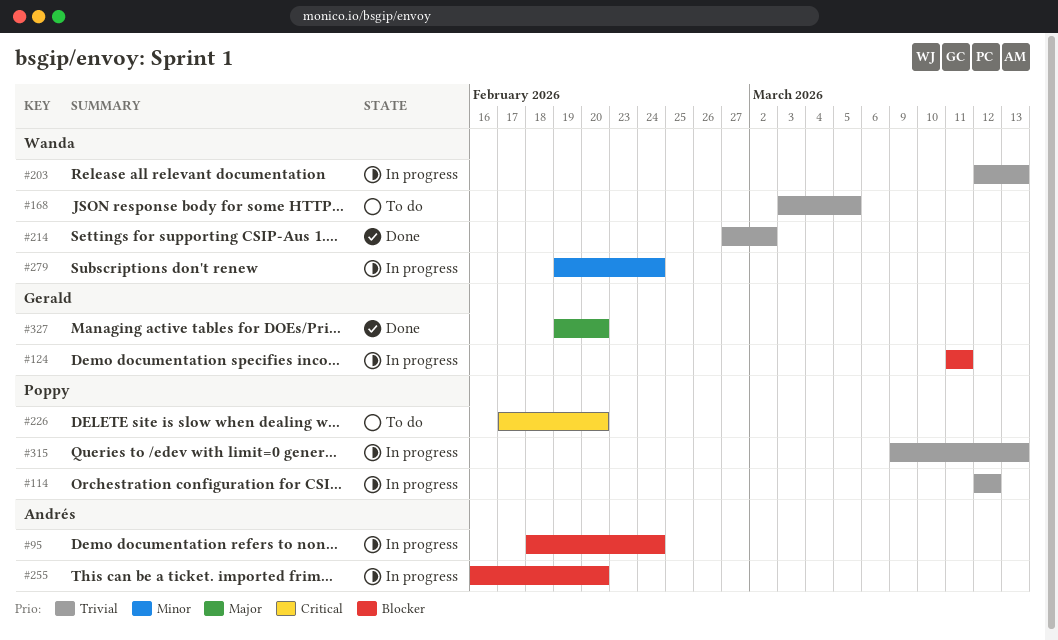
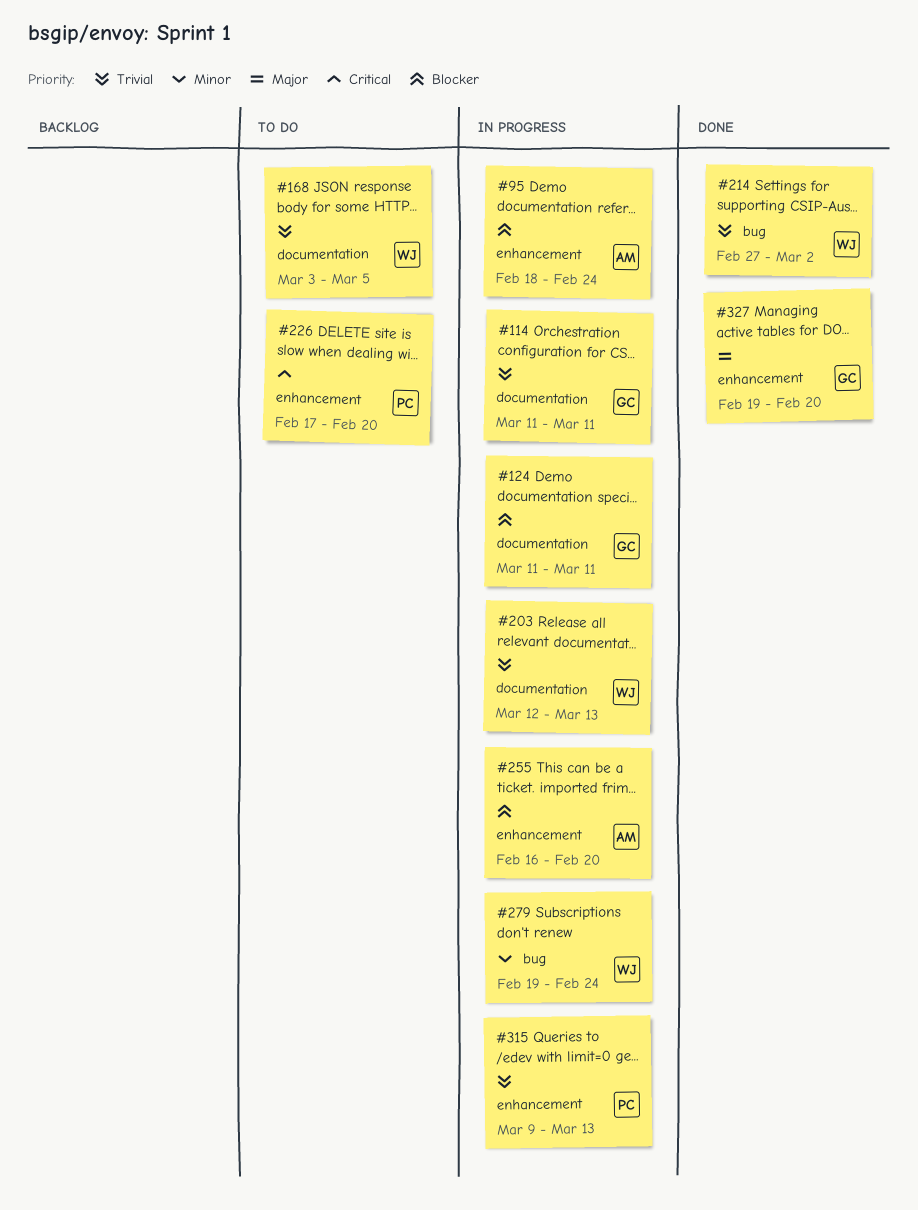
#114, owner: Poppy -> Gerald
#114, start: Mar 12 -> Mar 11
#114, due: Mar 12 -> Mar 11

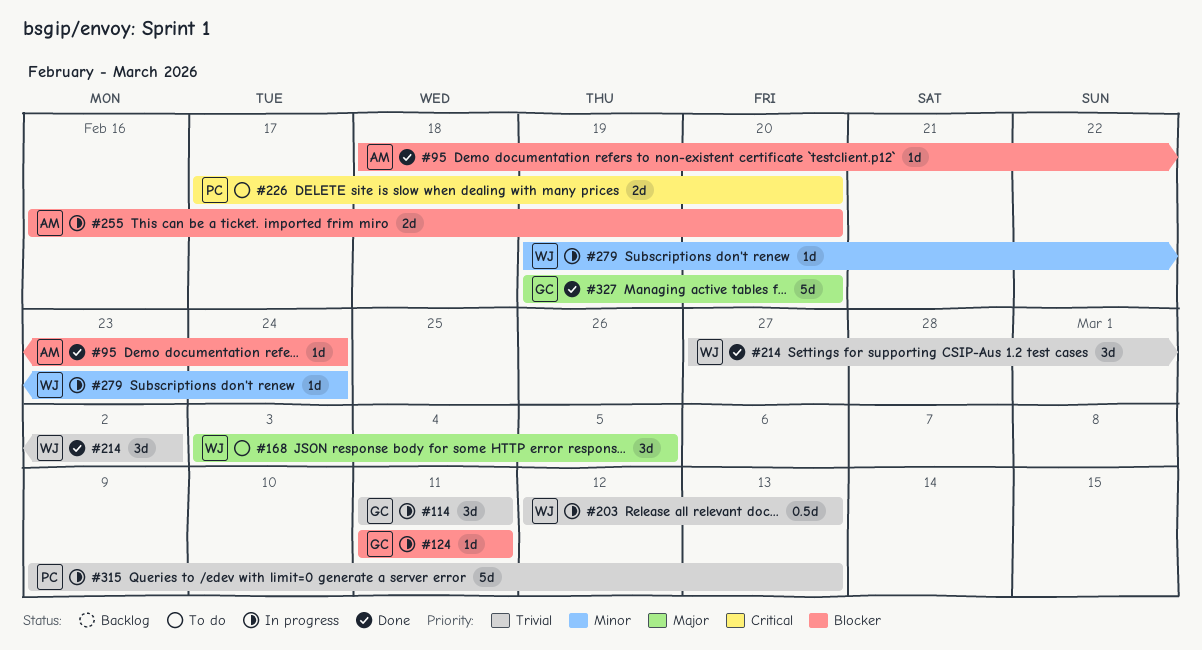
#95, status: In progress -> Done
#168, priority: Trivial -> Major

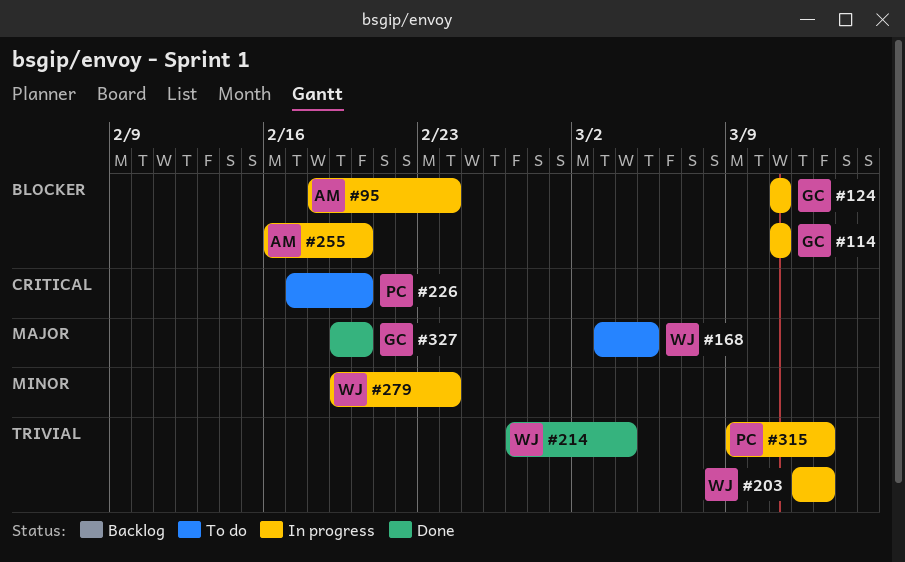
#95, status: Done -> In progress
#114, priority: Trivial -> Blocker
#214, due: Mar 2 -> Mar 4

